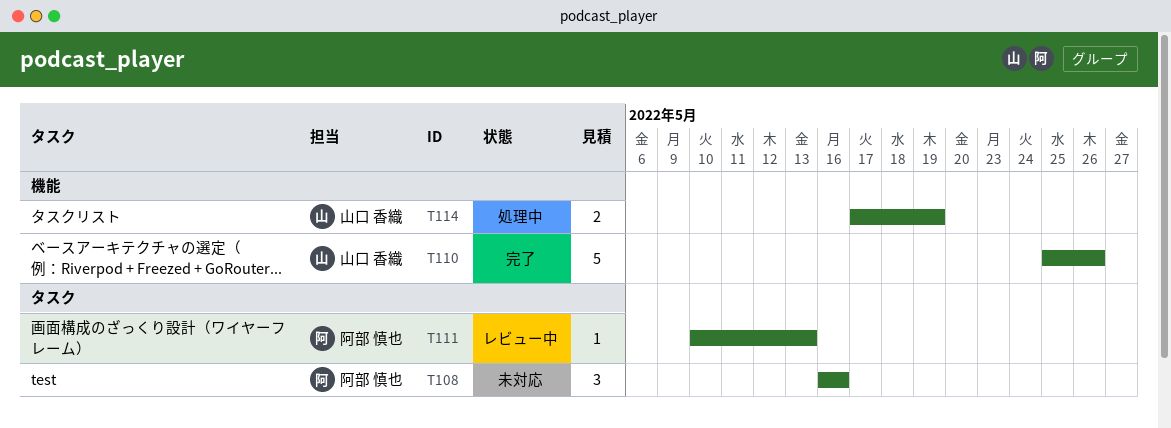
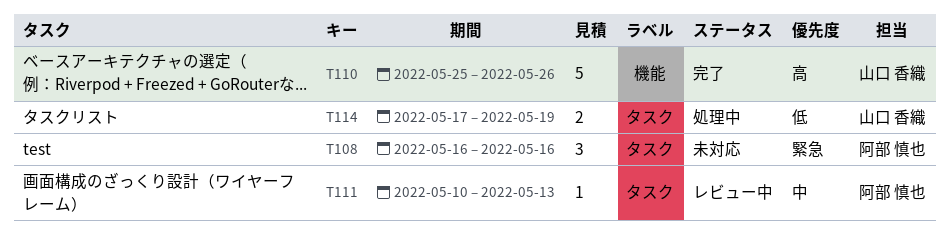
T114, label: 機能 -> タスク

